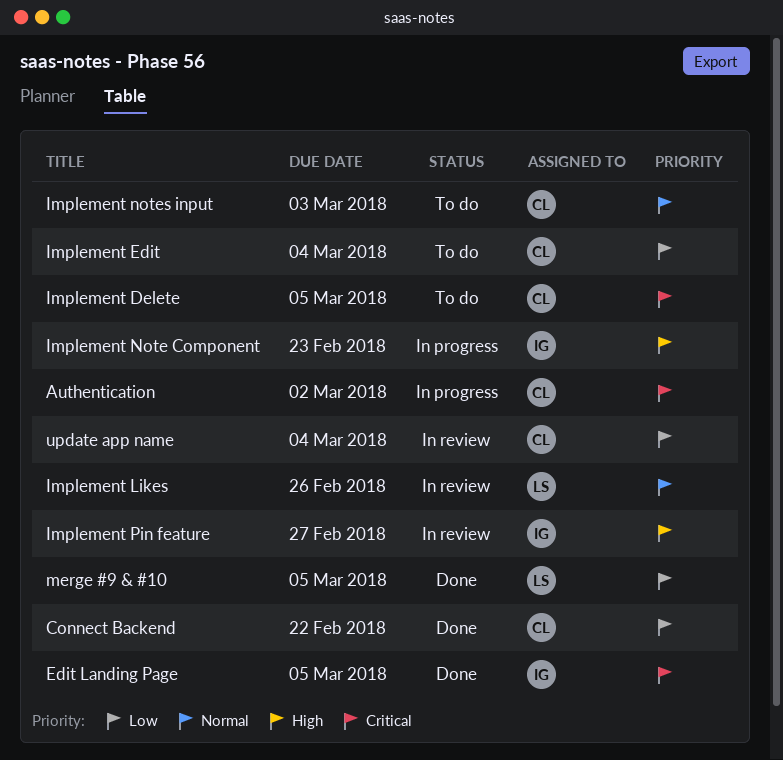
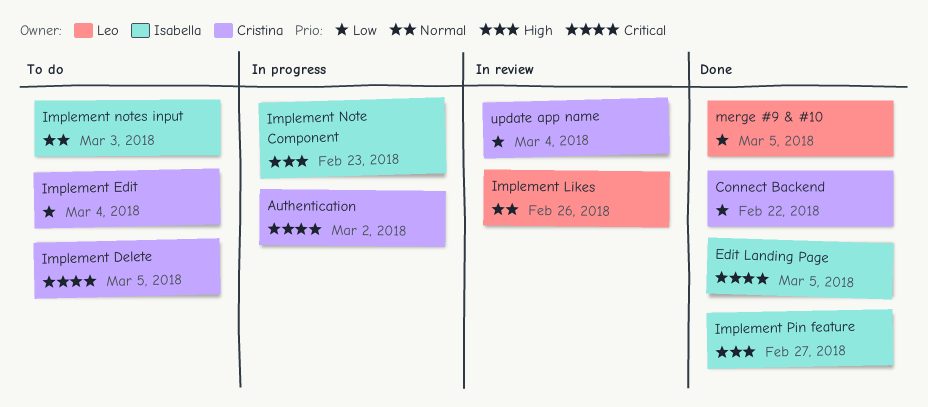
Implement notes input, owner: Cristina -> Isabella
Implement Pin feature, status: In review -> Done

